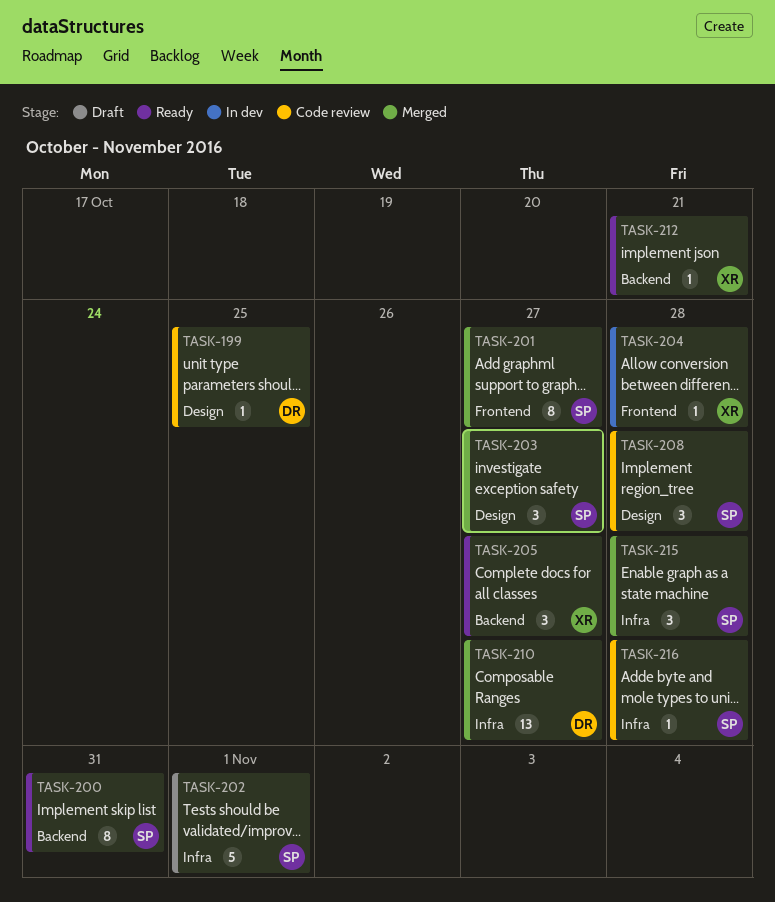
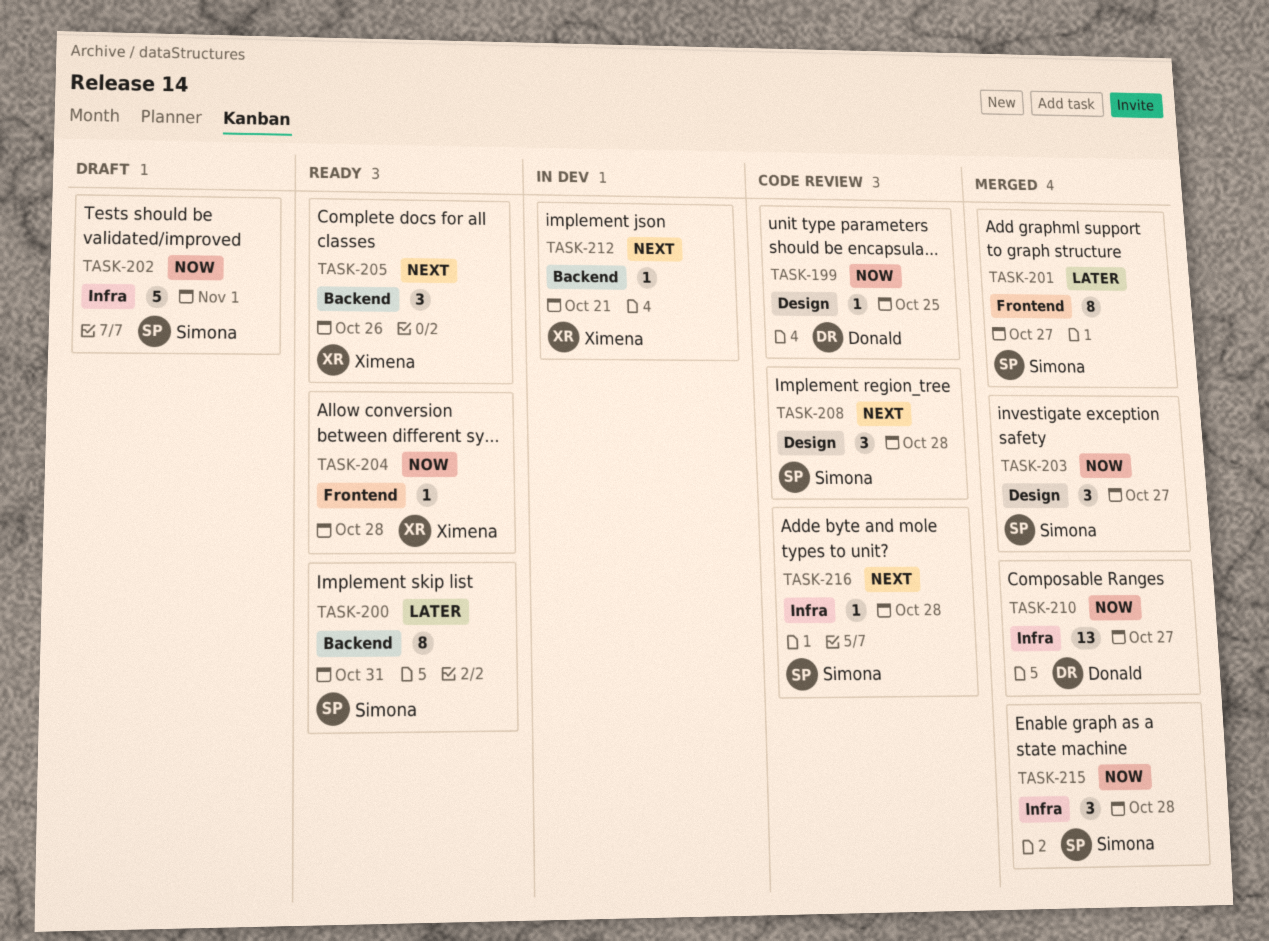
TASK-204, status: In dev -> Ready
TASK-205, due: Oct 27 -> Oct 26
TASK-212, status: Ready -> In dev

